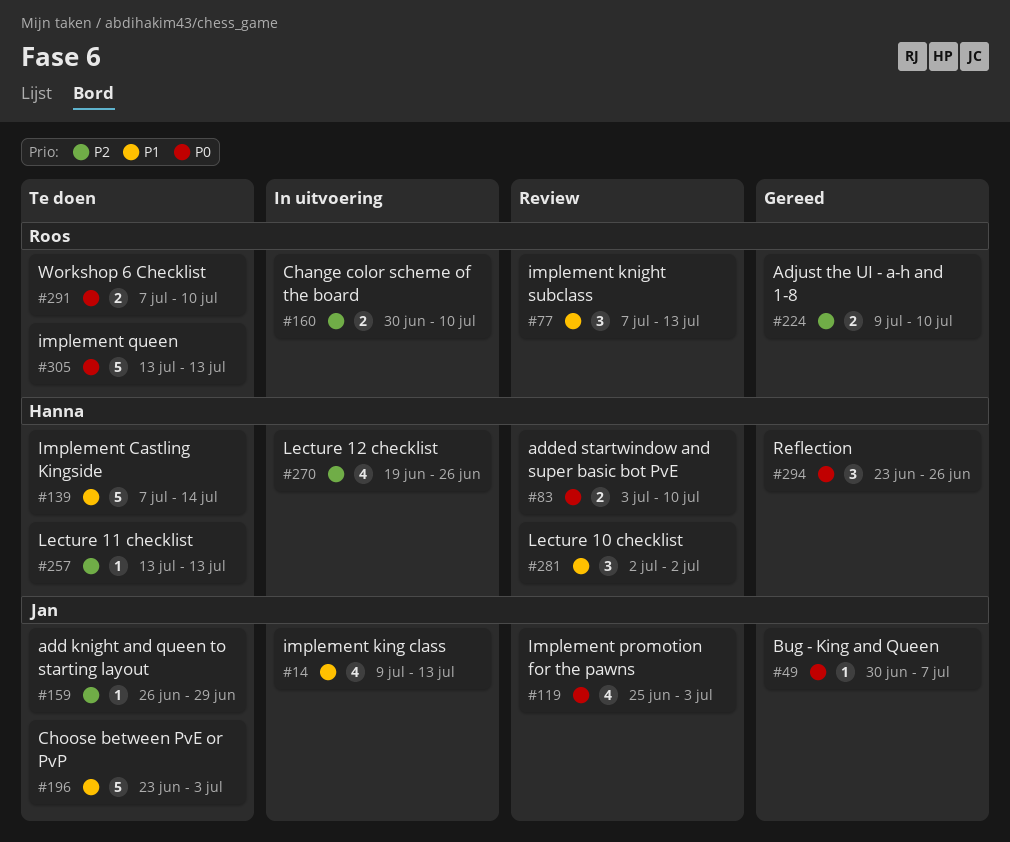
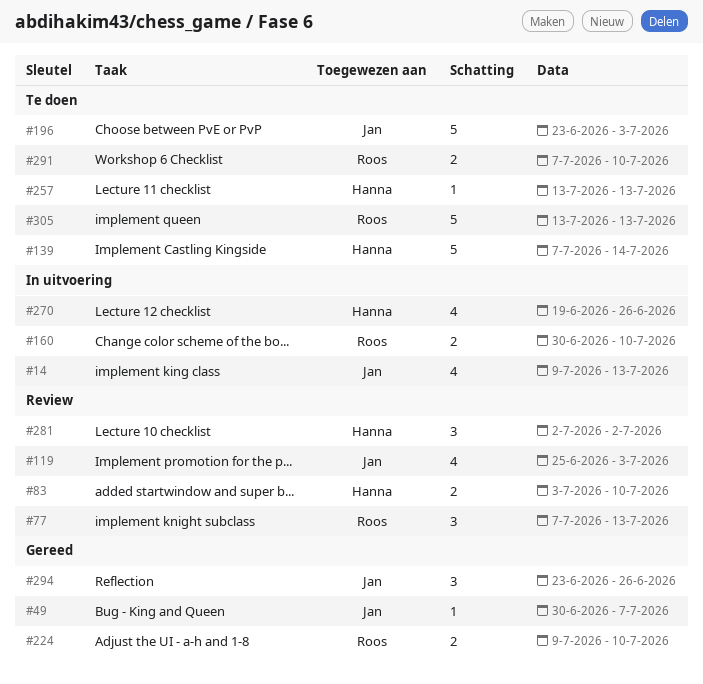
#159: present -> none
#294, owner: Hanna -> Jan

